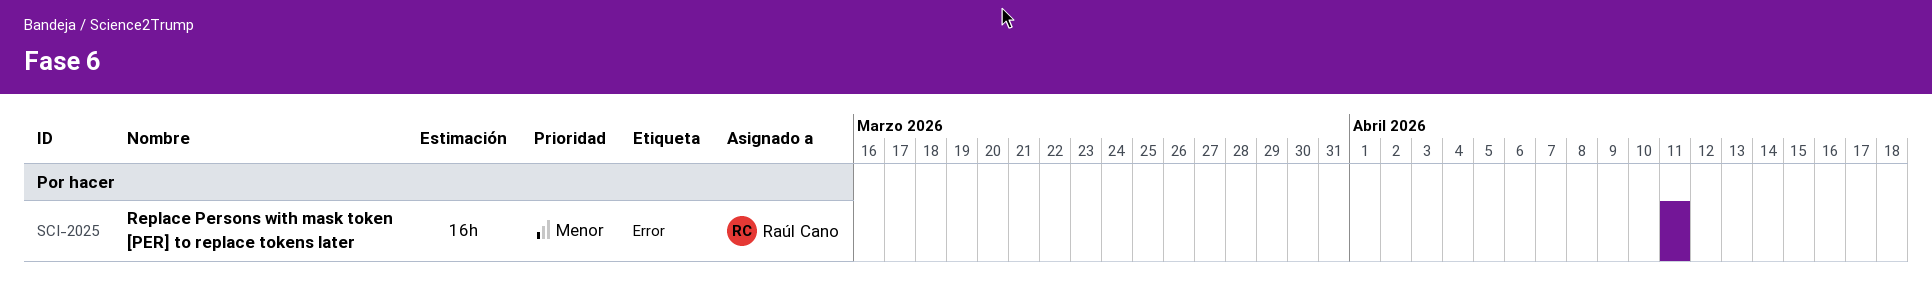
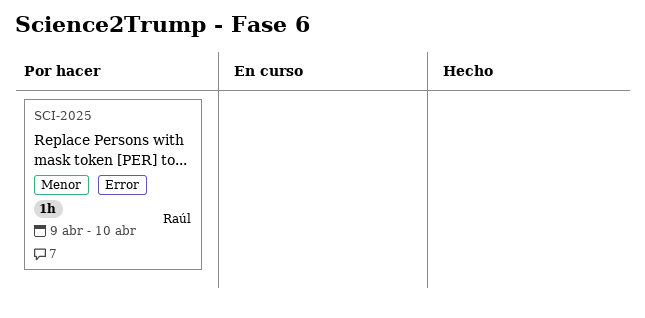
SCI-2025, estimate: 16h -> 1h
SCI-2025, start: Apr 11 -> Apr 9
SCI-2025, due: Apr 11 -> Apr 10

